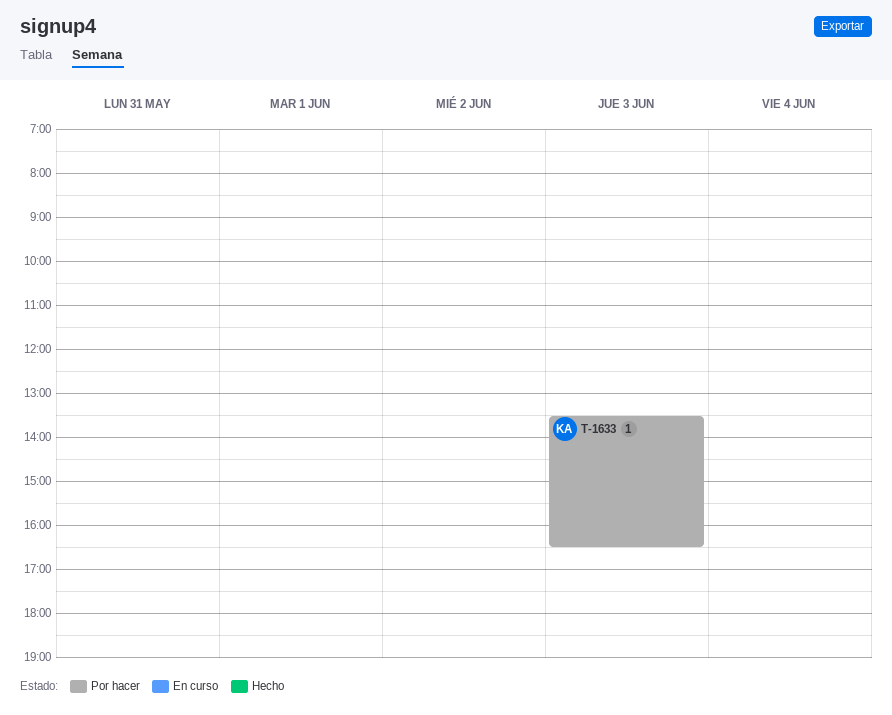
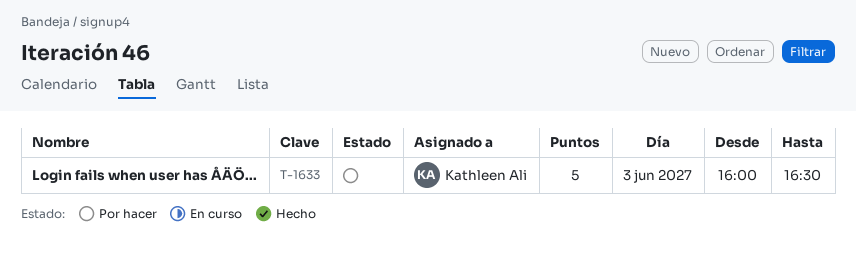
T-1633, estimate: 1 -> 5
T-1633, begins: 13:30 -> 16:00

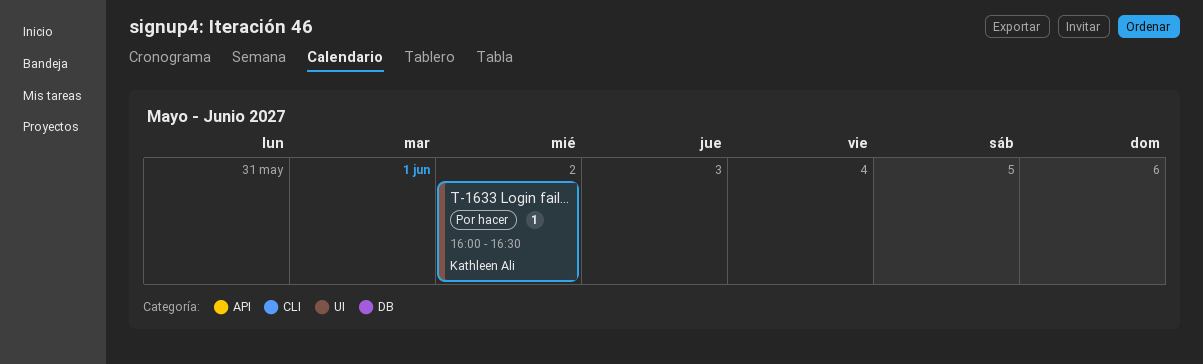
T-1633, estimate: 5 -> 1
T-1633, day: Jun 3 -> Jun 2

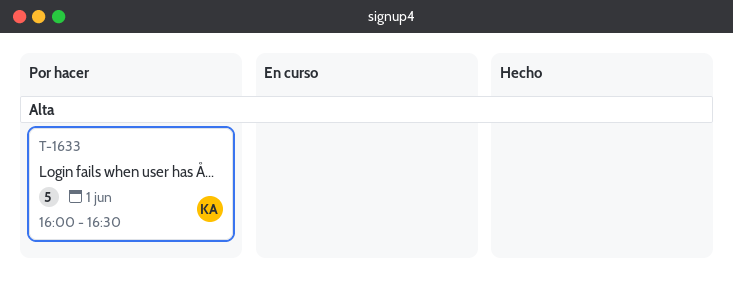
T-1633, estimate: 1 -> 5
T-1633, day: Jun 2 -> Jun 1

